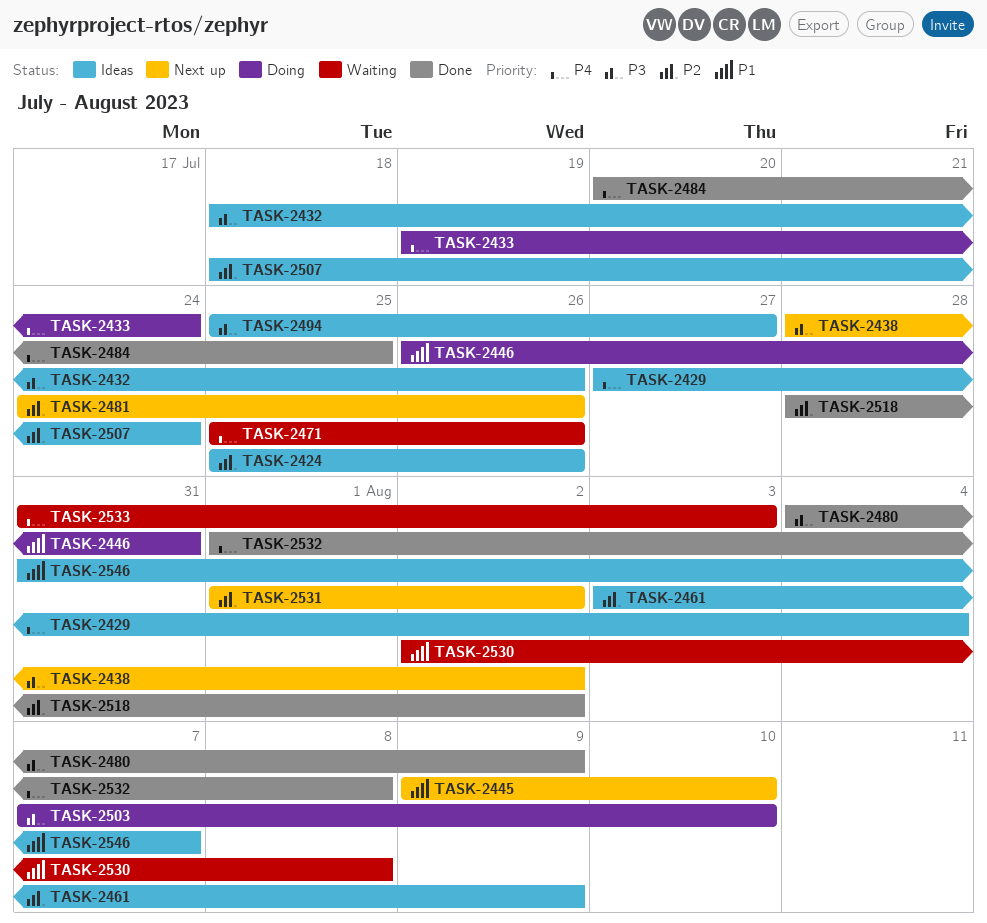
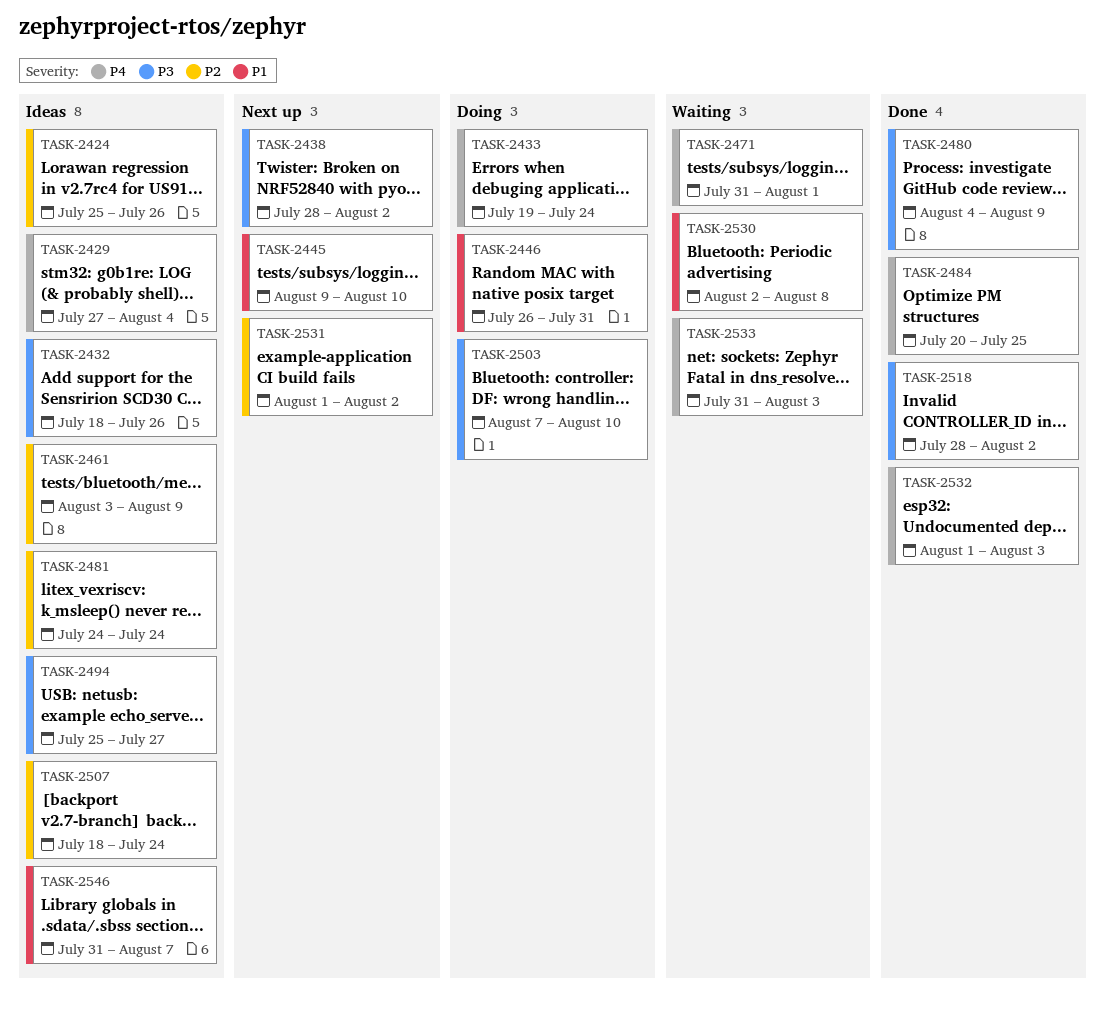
TASK-2471, start: Jul 25 -> Jul 31
TASK-2471, due: Jul 26 -> Aug 1
TASK-2481, status: Next up -> Ideas
TASK-2481, due: Jul 26 -> Jul 24
TASK-2518, priority: P2 -> P3
TASK-2532, due: Aug 8 -> Aug 3

